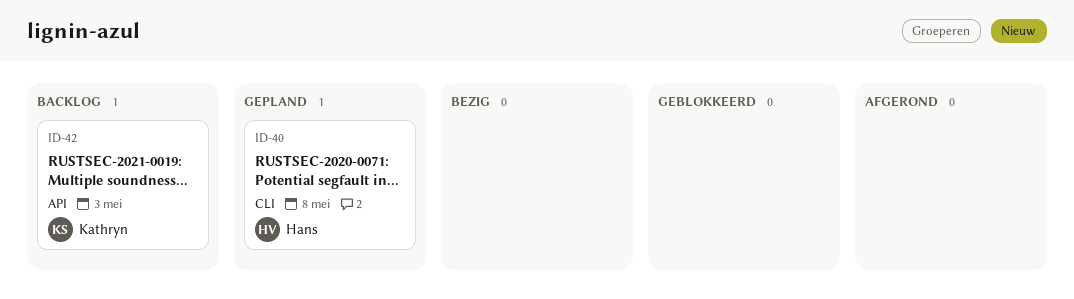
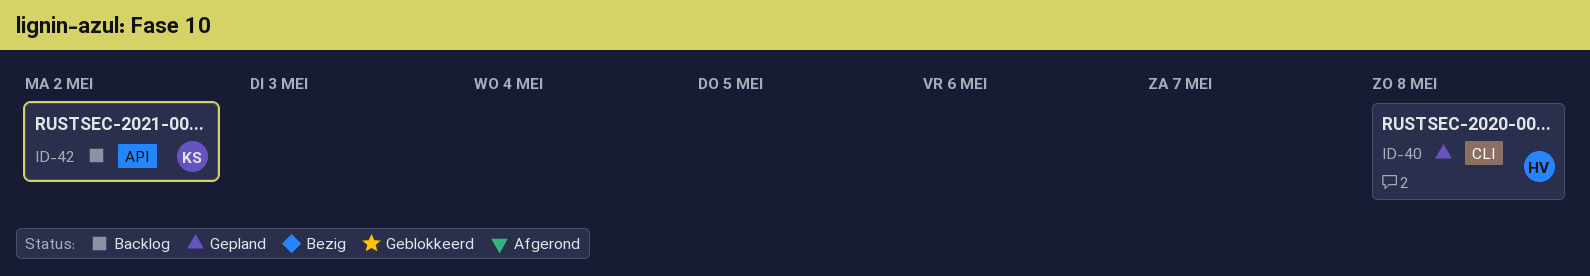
ID-42, due: May 3 -> May 2

